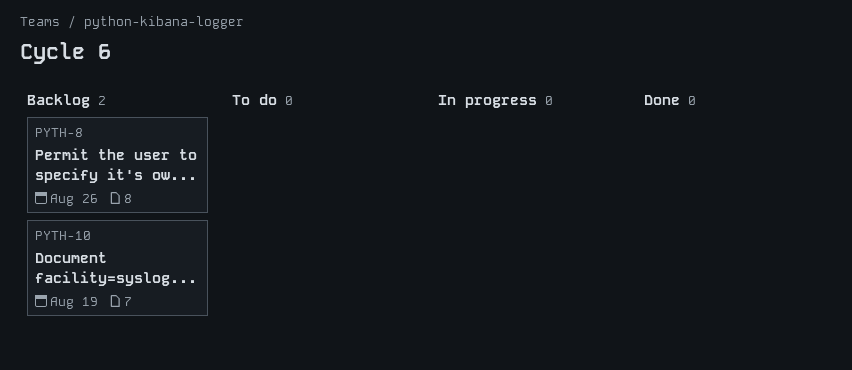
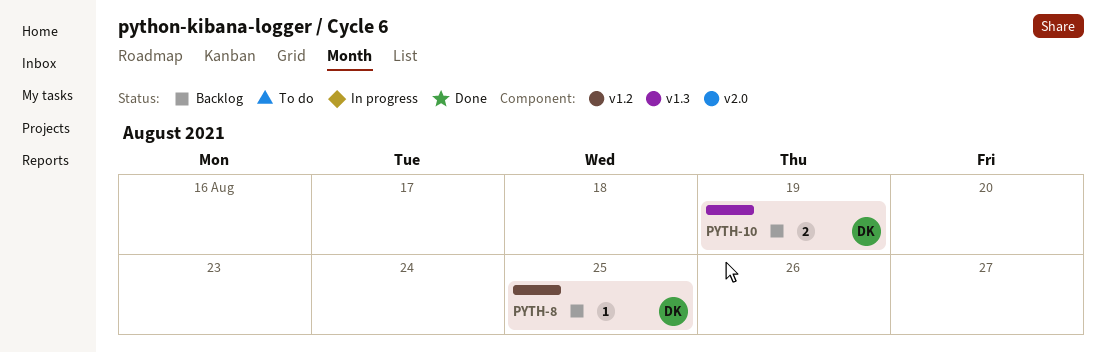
PYTH-8, due: Aug 26 -> Aug 25

